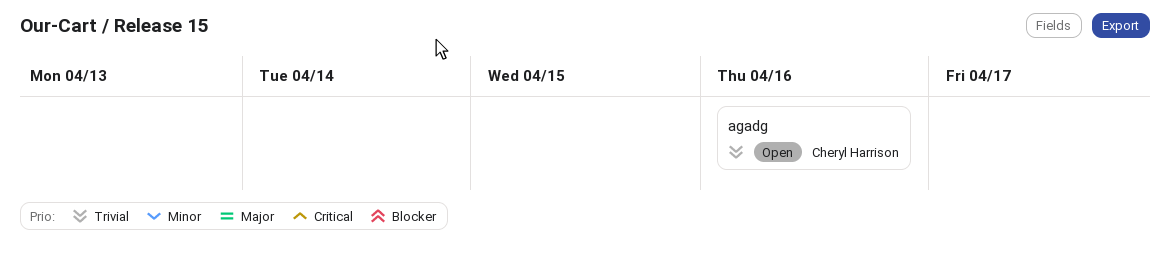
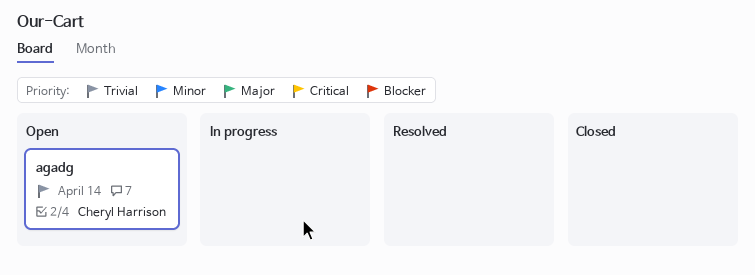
agadg, due: Apr 16 -> Apr 14

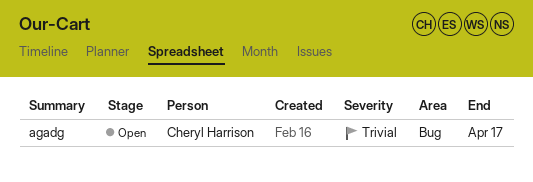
agadg, due: Apr 14 -> Apr 17

